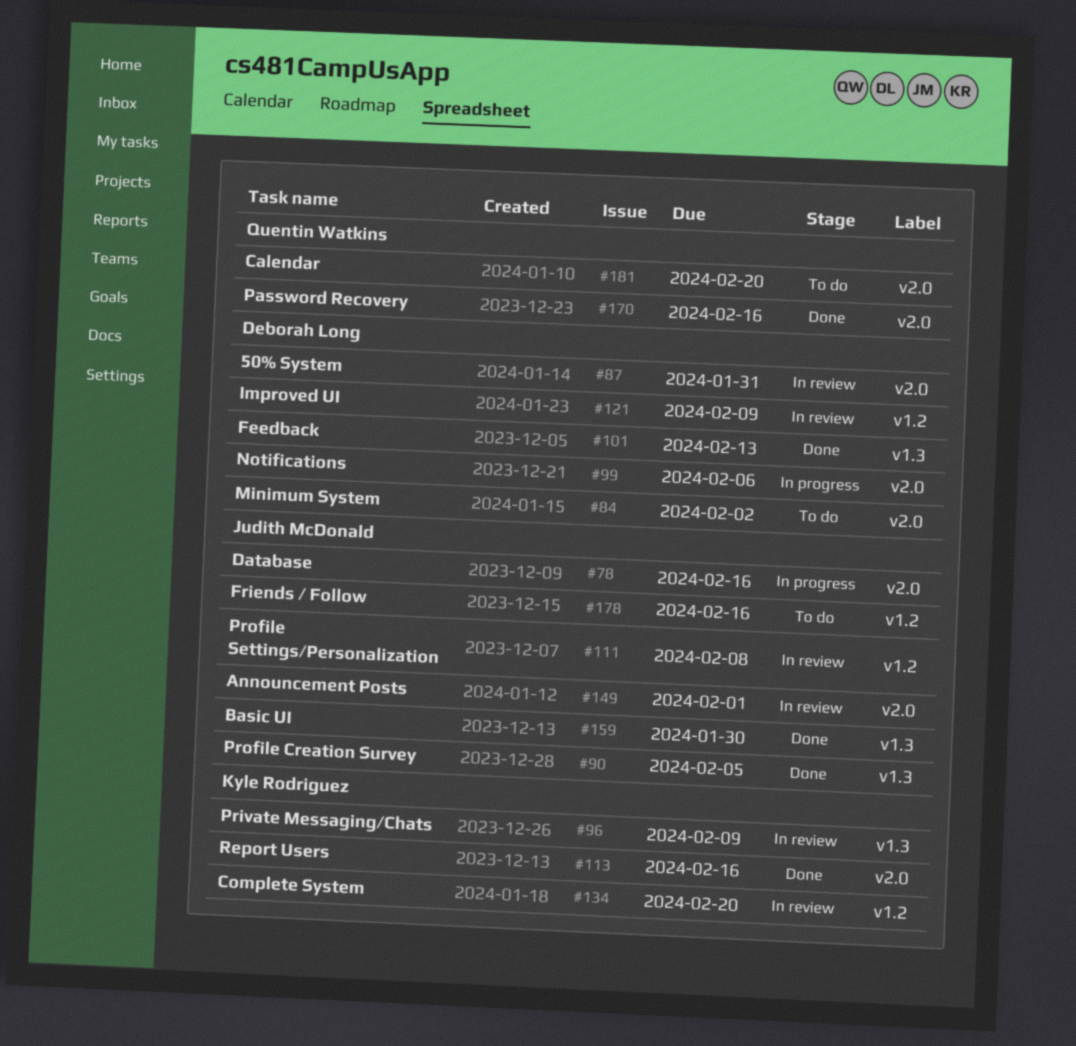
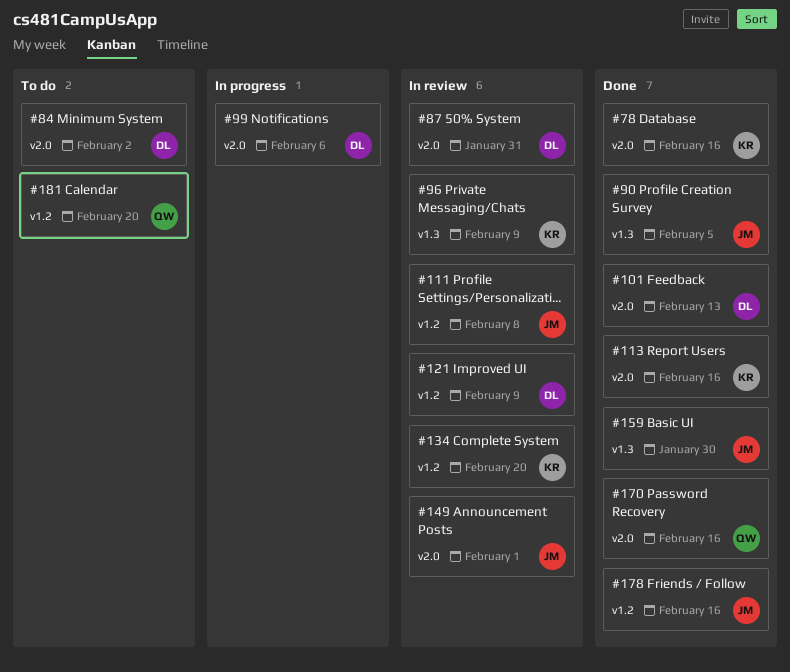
#78, status: In progress -> Done
#78, owner: Judith McDonald -> Kyle Rodriguez
#101, label: v1.3 -> v2.0
#178, status: To do -> Done
#181, label: v2.0 -> v1.2

